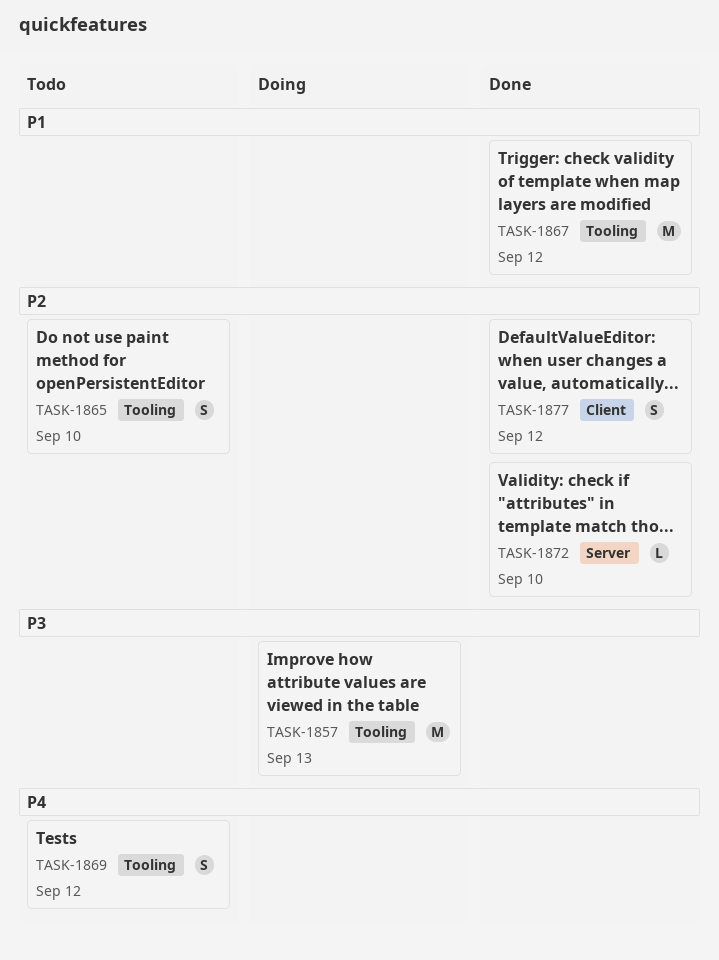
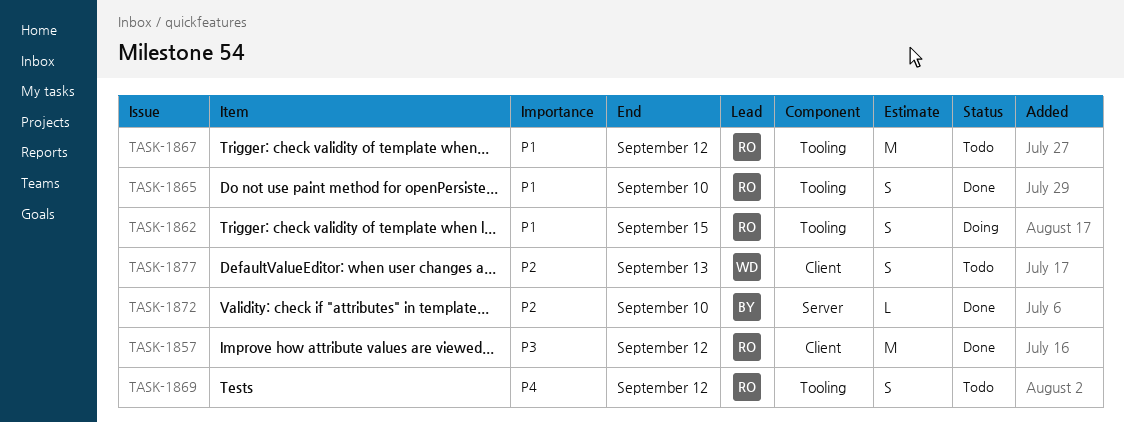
TASK-1857, status: Doing -> Done
TASK-1857, label: Tooling -> Client
TASK-1857, due: Sep 13 -> Sep 12
TASK-1862: none -> present
TASK-1865, status: Todo -> Done
TASK-1865, priority: P2 -> P1
TASK-1867, status: Done -> Todo
TASK-1877, status: Done -> Todo
TASK-1877, due: Sep 12 -> Sep 13

